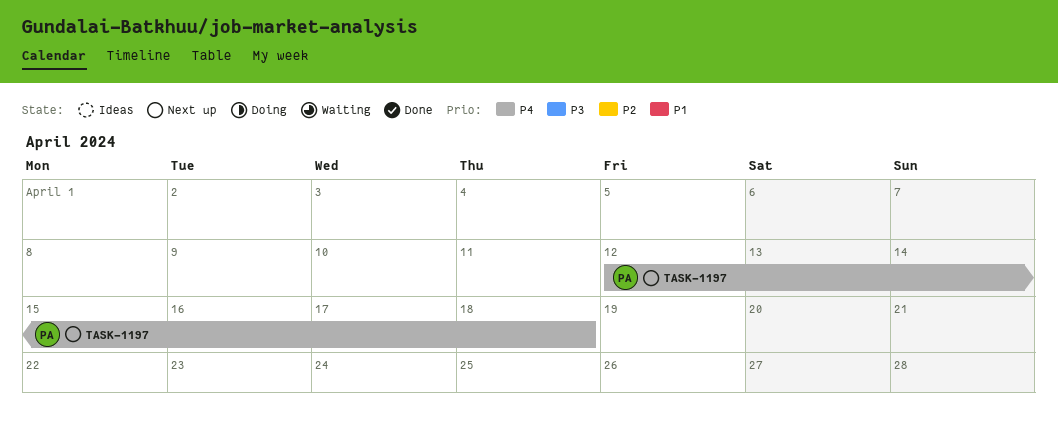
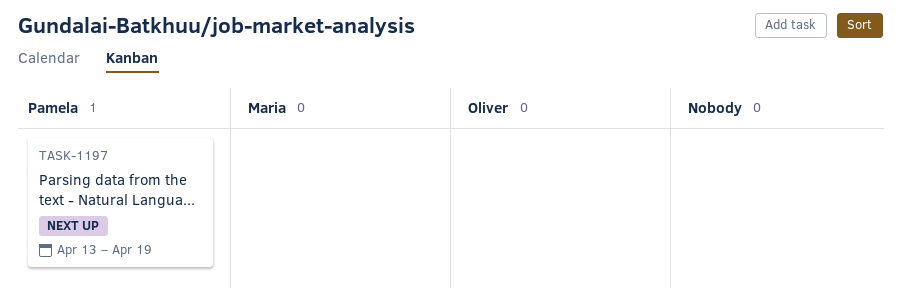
TASK-1197, start: Apr 12 -> Apr 13
TASK-1197, due: Apr 18 -> Apr 19

